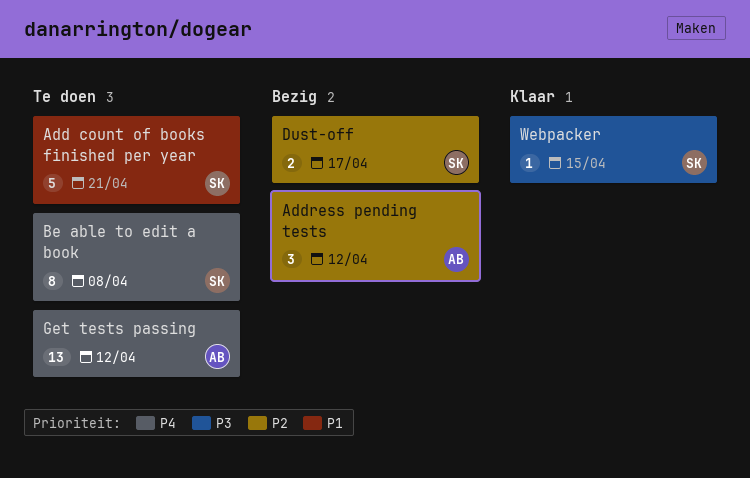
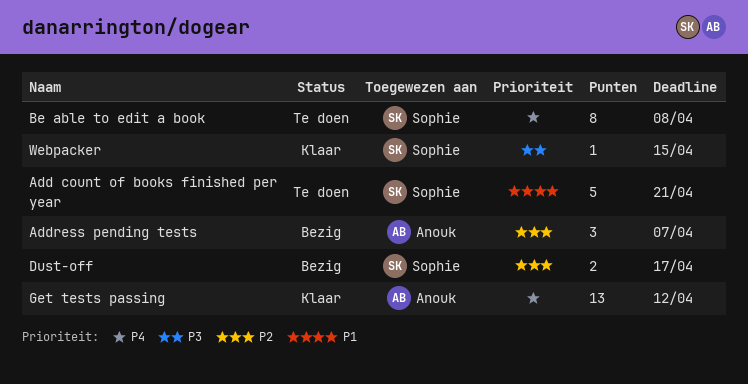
Address pending tests, due: Apr 12 -> Apr 7
Get tests passing, status: Te doen -> Klaar

